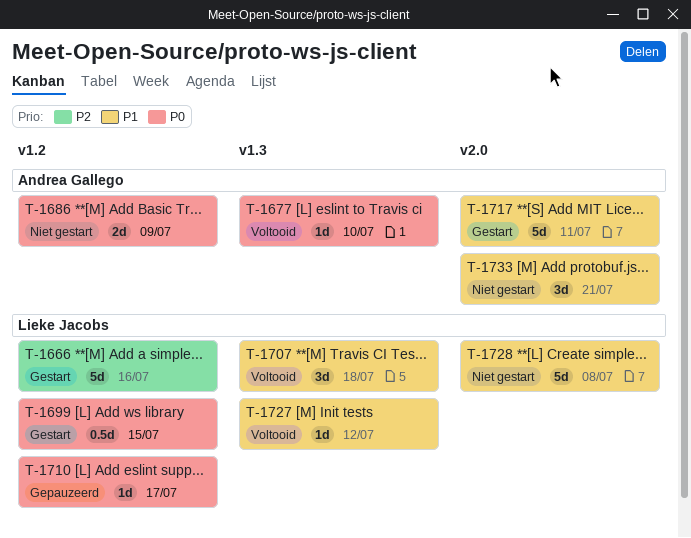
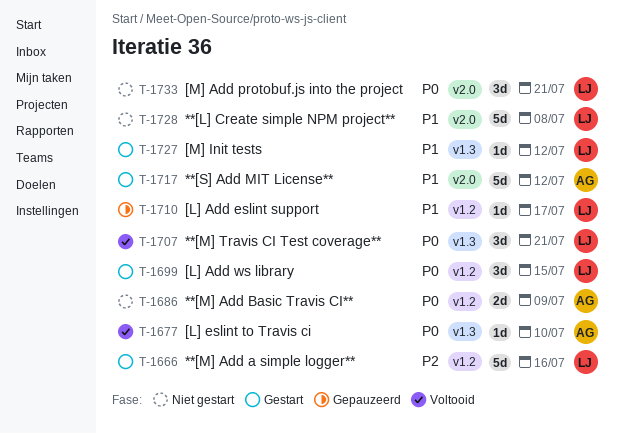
T-1699, estimate: 0.5d -> 3d
T-1707, priority: P1 -> P0
T-1707, due: Jul 18 -> Jul 21
T-1710, priority: P0 -> P1
T-1717, due: Jul 11 -> Jul 12
T-1727, status: Voltooid -> Gestart
T-1733, owner: Andrea Gallego -> Lieke Jacobs
T-1733, priority: P1 -> P0

